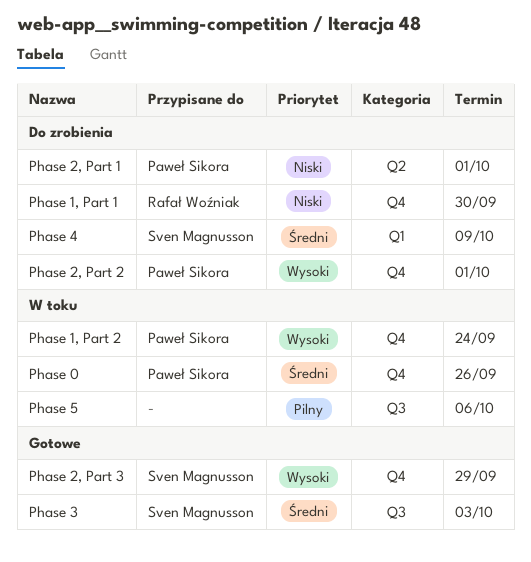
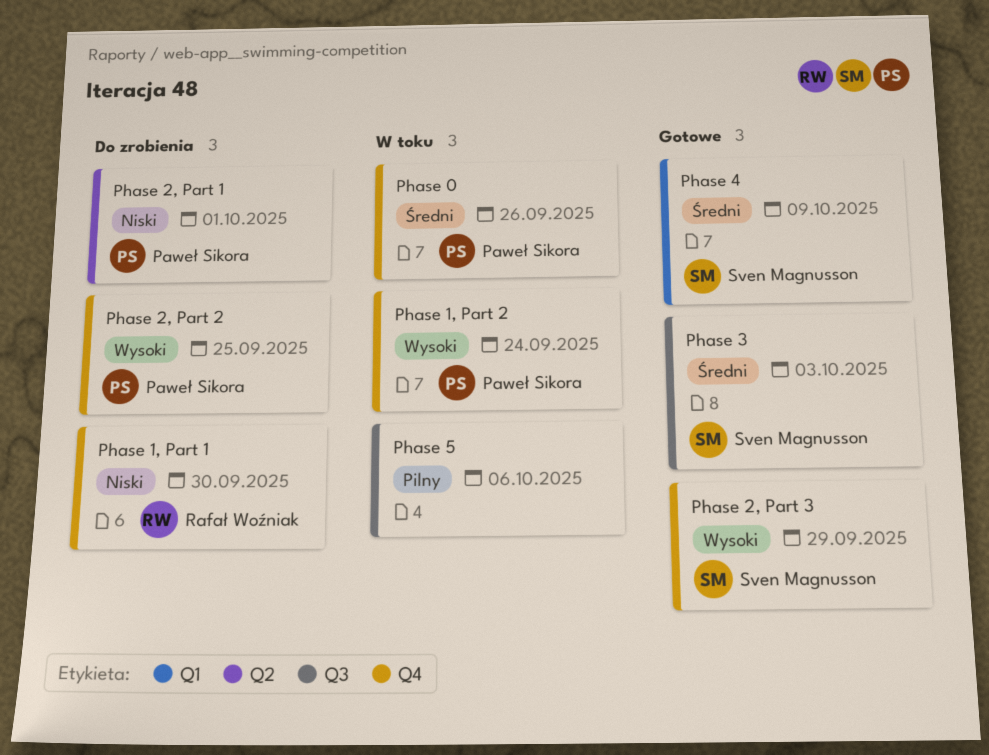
Phase 2, Part 2, due: Oct 1 -> Sep 25
Phase 4, status: Do zrobienia -> Gotowe

